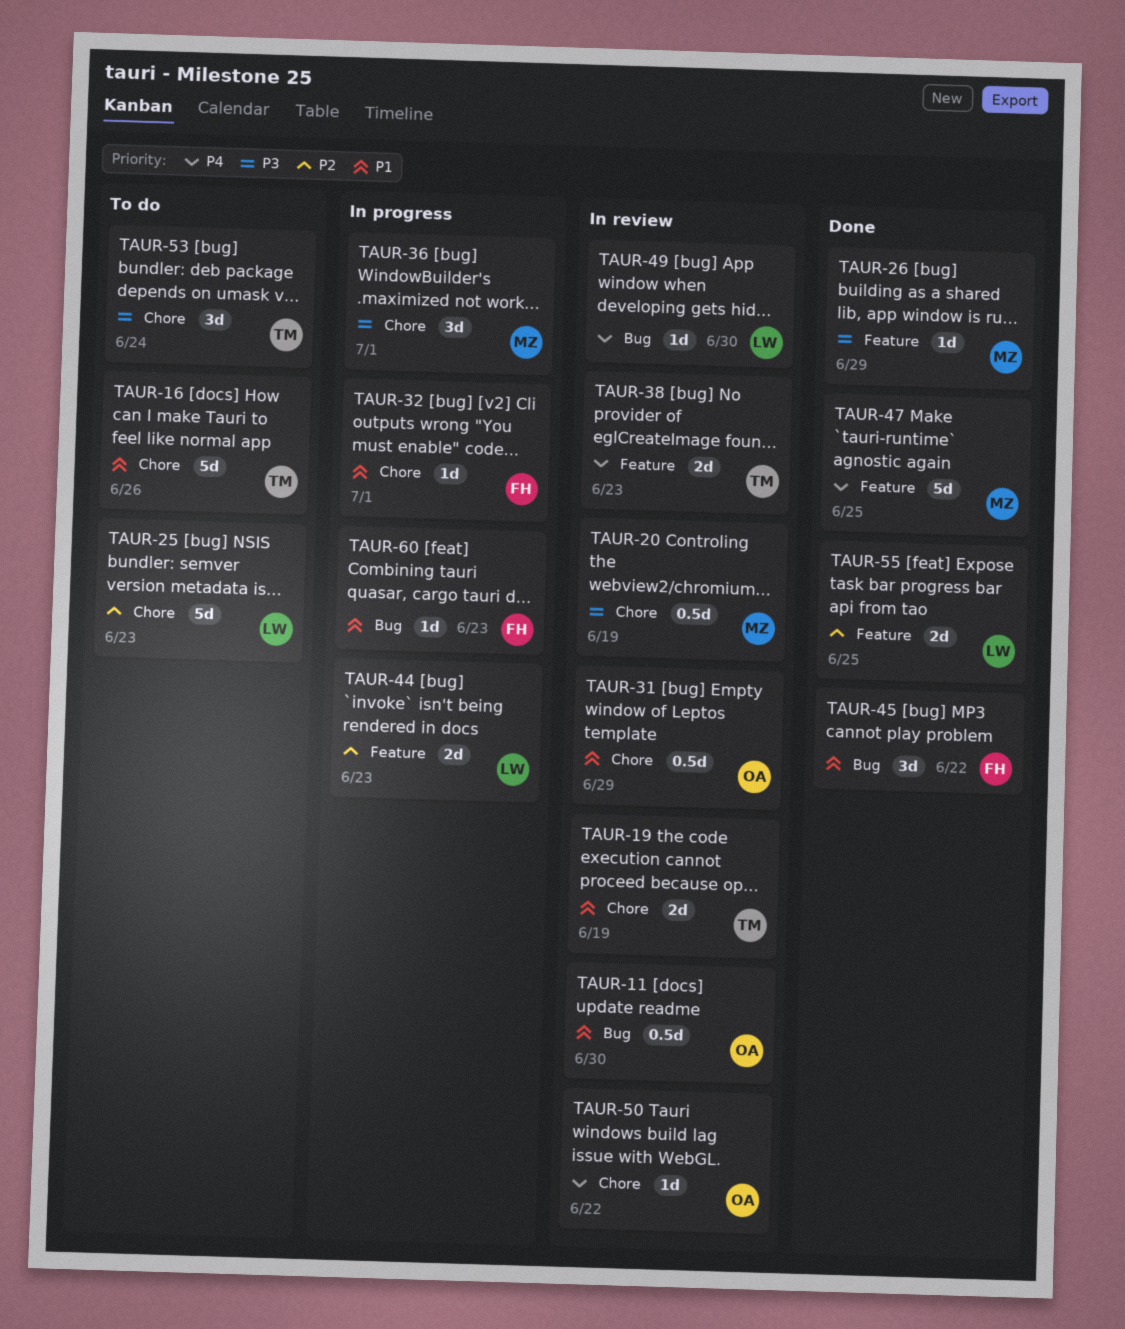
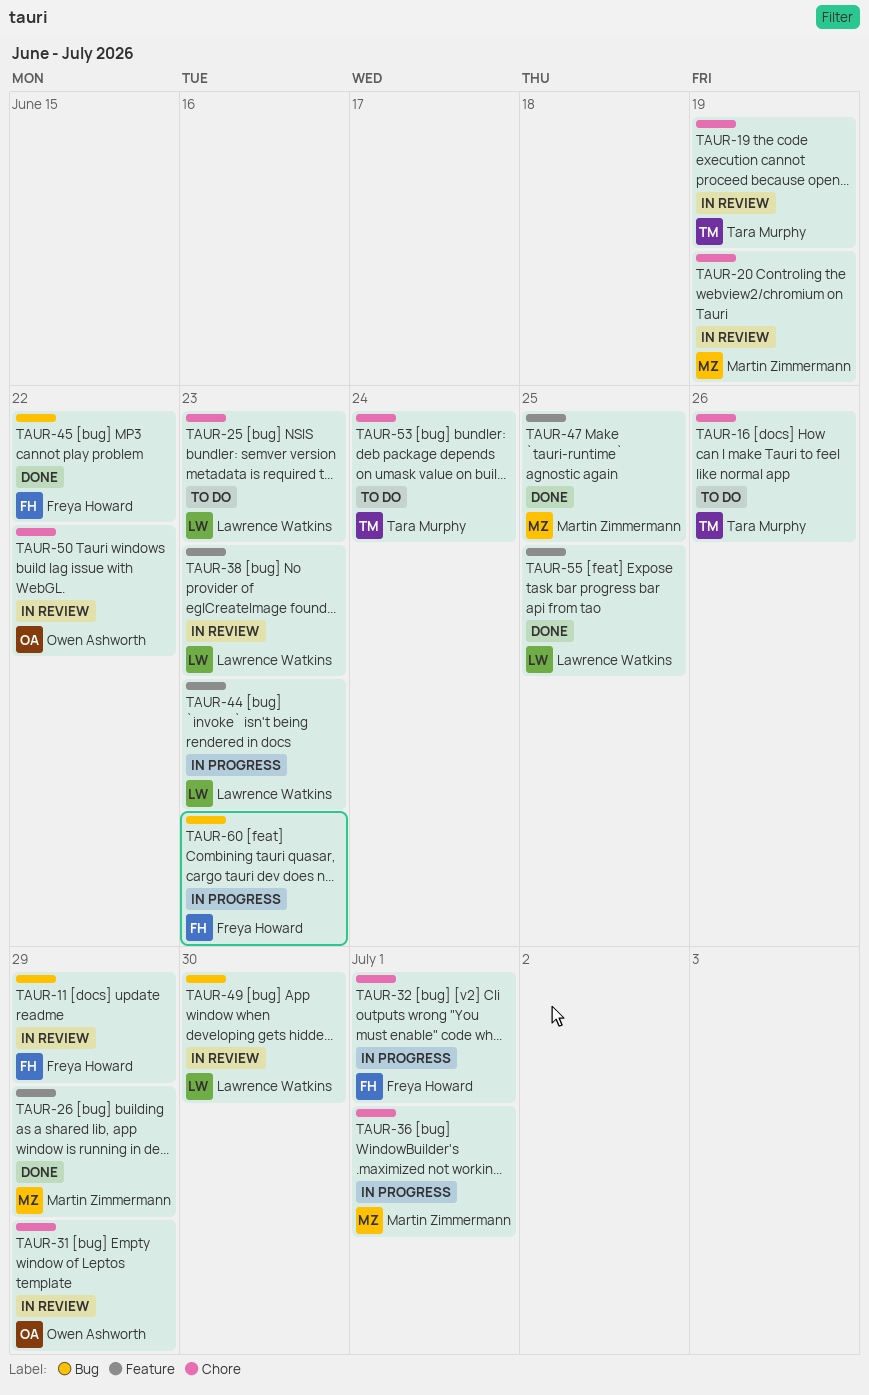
TAUR-11, owner: Owen Ashworth -> Freya Howard
TAUR-11, due: Jun 30 -> Jun 29
TAUR-38, owner: Tara Murphy -> Lawrence Watkins

